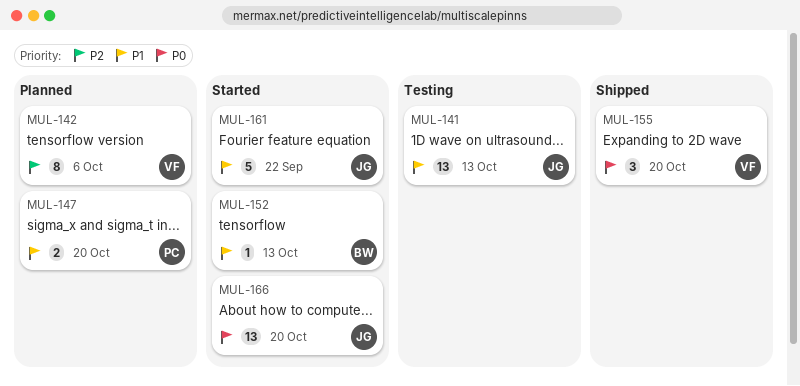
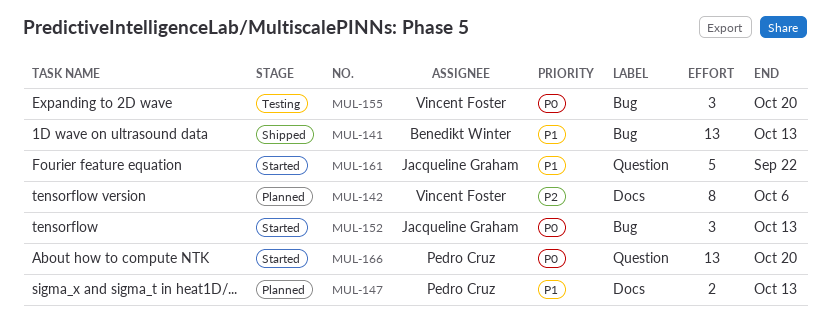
MUL-141, status: Testing -> Shipped
MUL-141, owner: Jacqueline Graham -> Benedikt Winter
MUL-147, due: Oct 20 -> Oct 13
MUL-152, owner: Benedikt Winter -> Jacqueline Graham
MUL-152, priority: P1 -> P0
MUL-152, estimate: 1 -> 3
MUL-155, status: Shipped -> Testing
MUL-166, owner: Jacqueline Graham -> Pedro Cruz

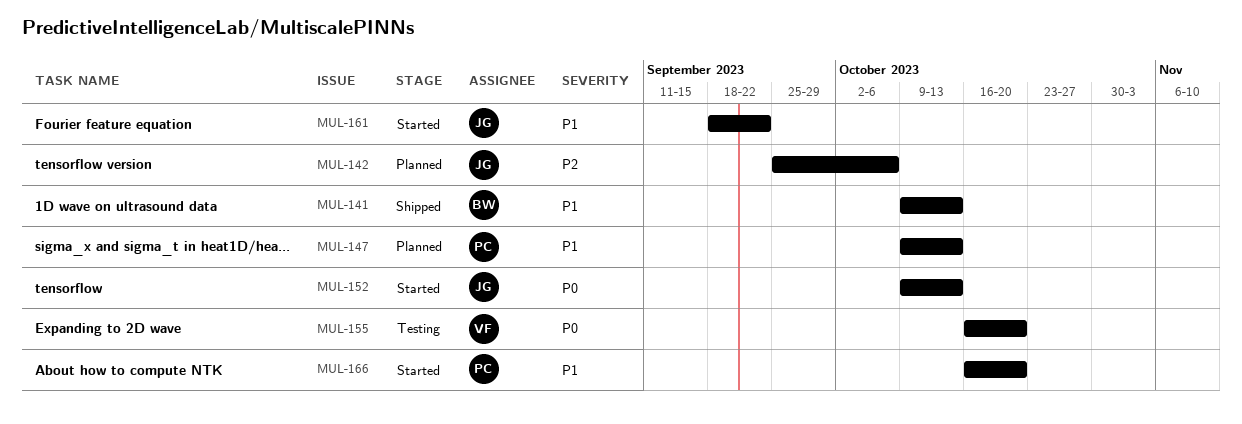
MUL-142, owner: Vincent Foster -> Jacqueline Graham
MUL-166, priority: P0 -> P1

